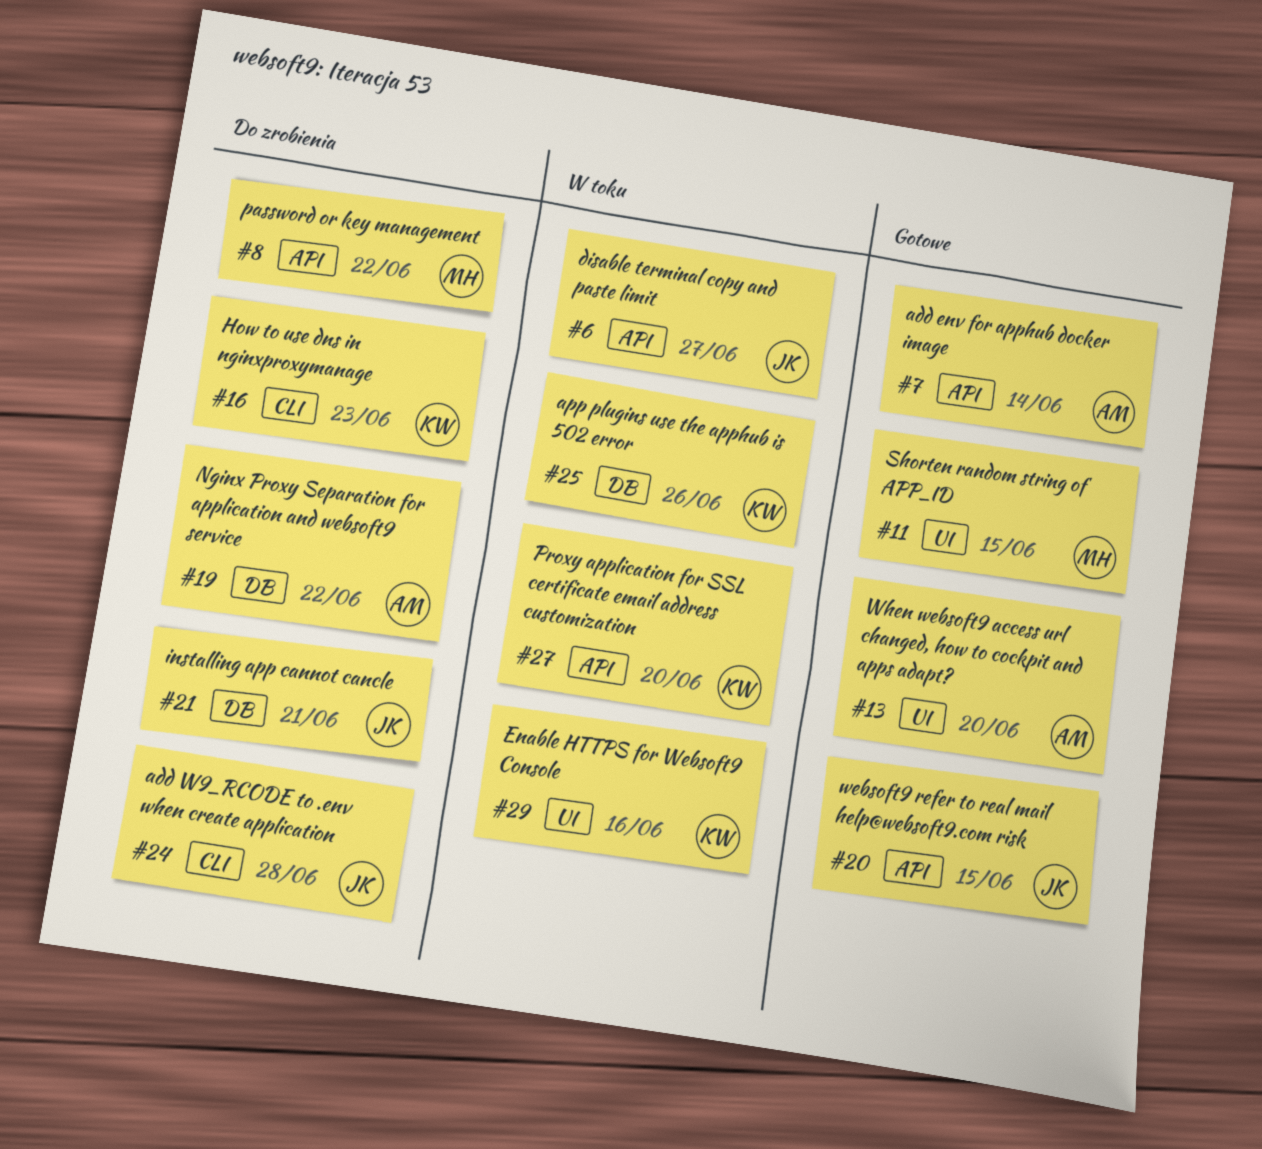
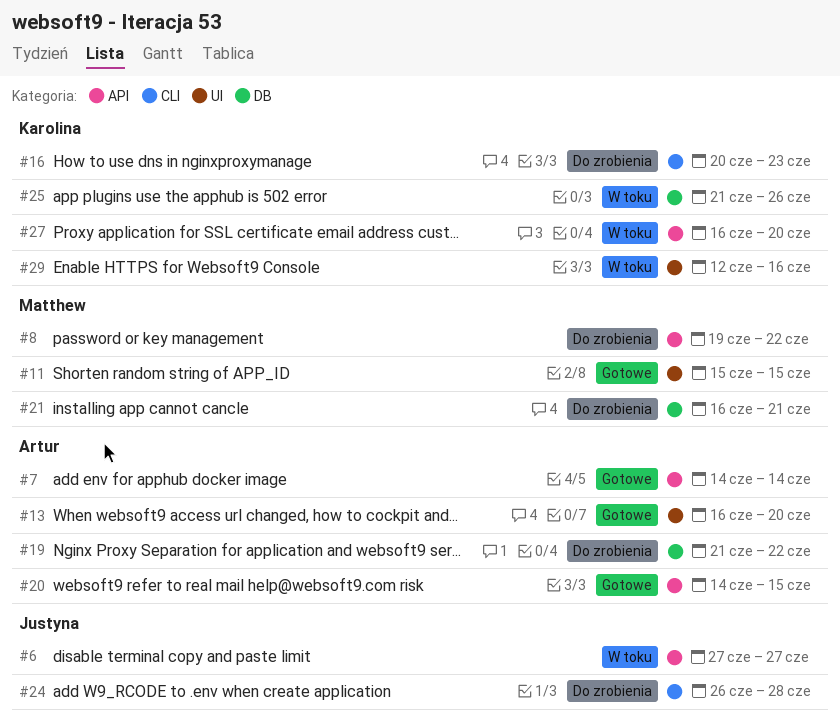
#20, owner: Justyna -> Artur
#21, owner: Justyna -> Matthew

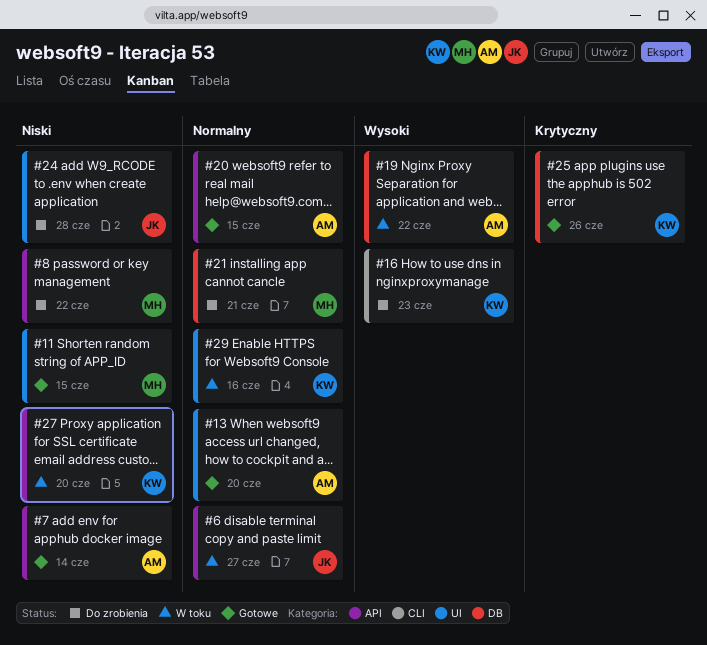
#19, status: Do zrobienia -> W toku
#24, label: CLI -> UI
#25, status: W toku -> Gotowe

